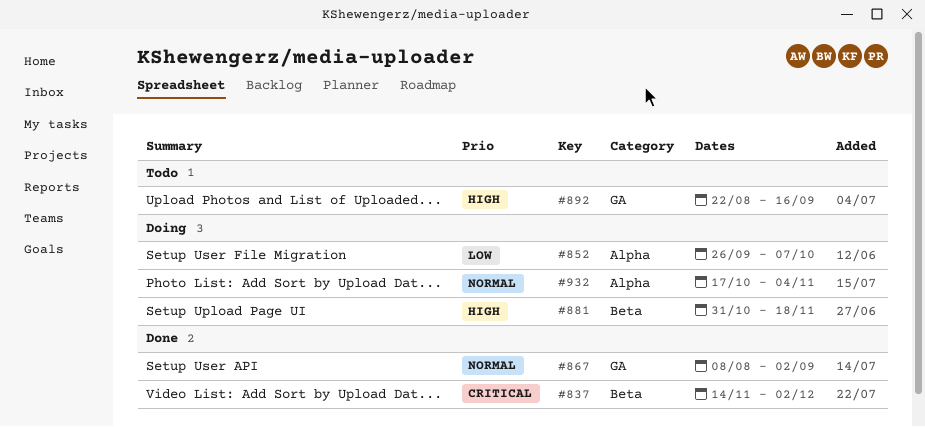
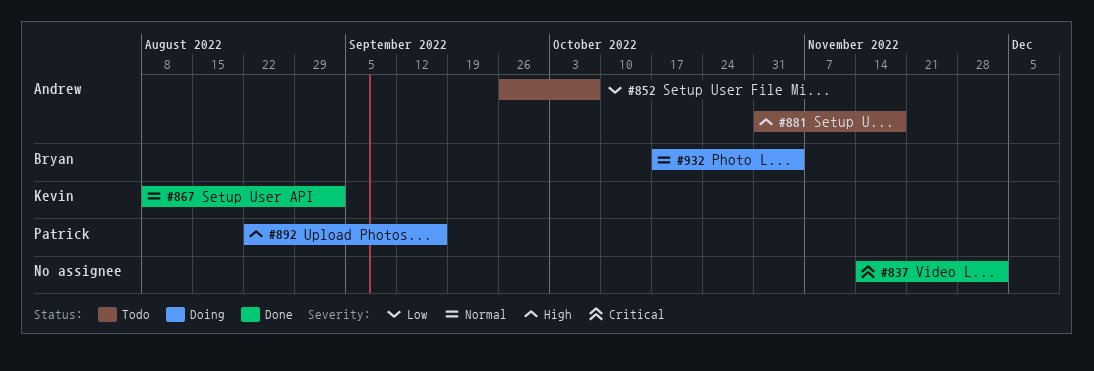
#852, status: Doing -> Todo
#881, status: Doing -> Todo
#892, status: Todo -> Doing

